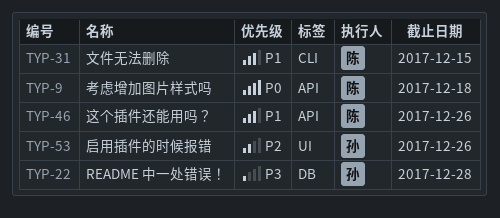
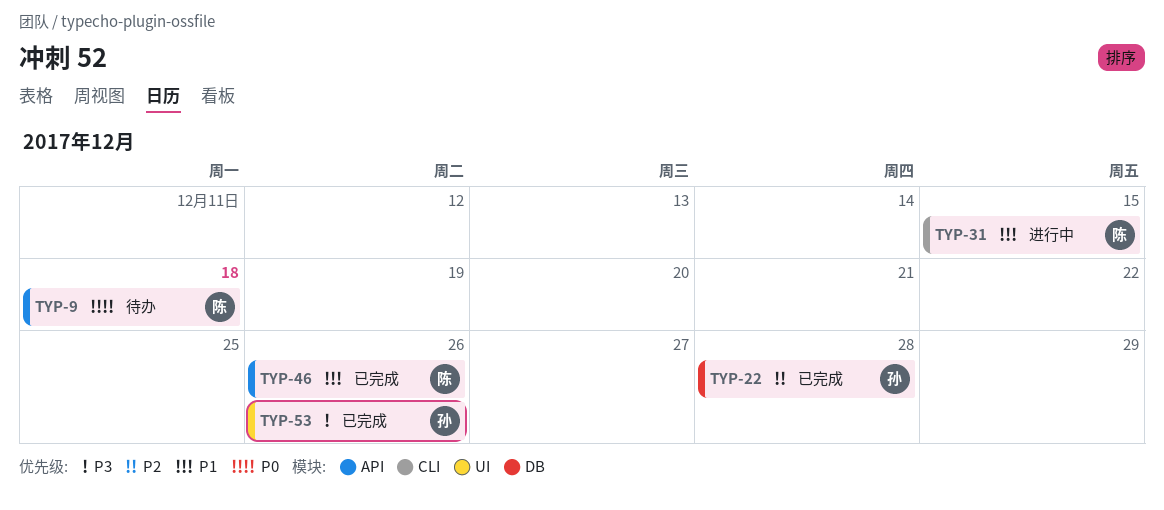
TYP-22, priority: P3 -> P2
TYP-53, priority: P2 -> P3

